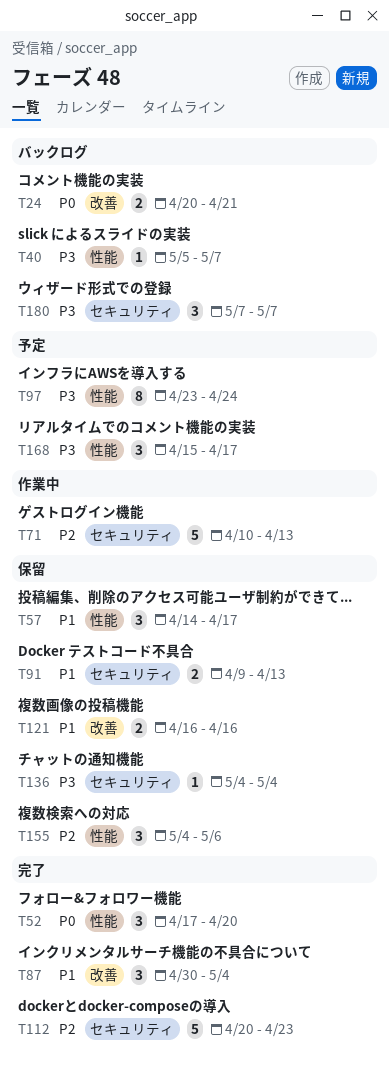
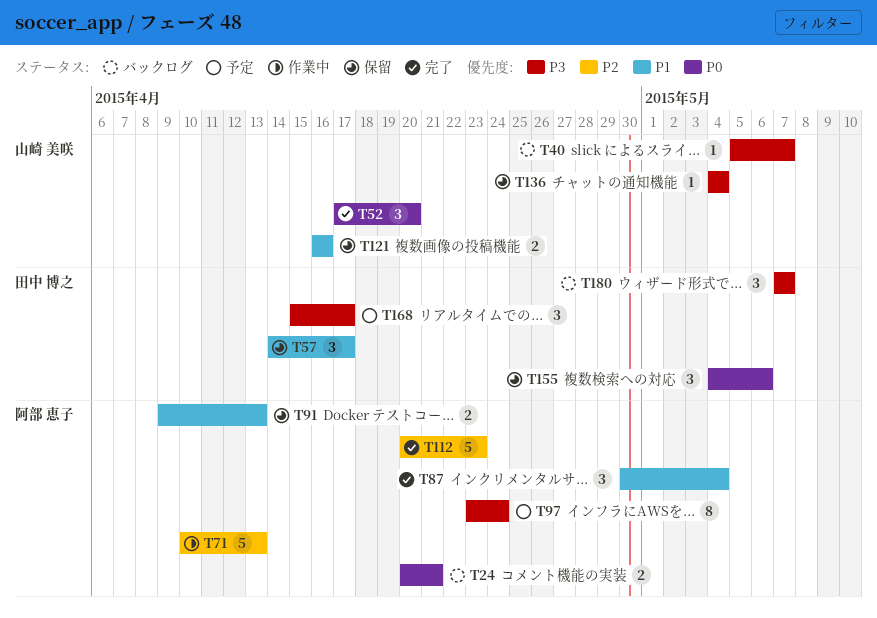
T155, priority: P2 -> P0

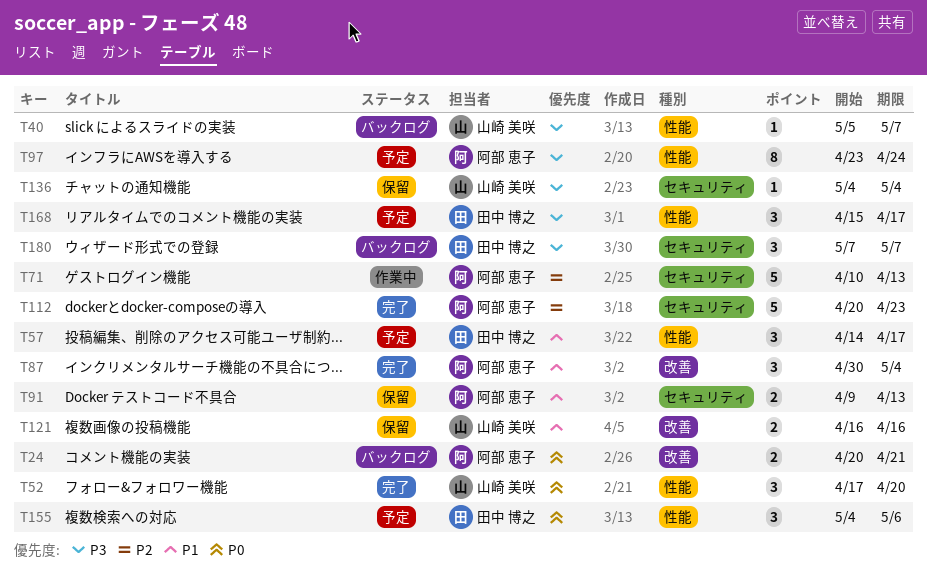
T57, status: 保留 -> 予定
T155, status: 保留 -> 予定

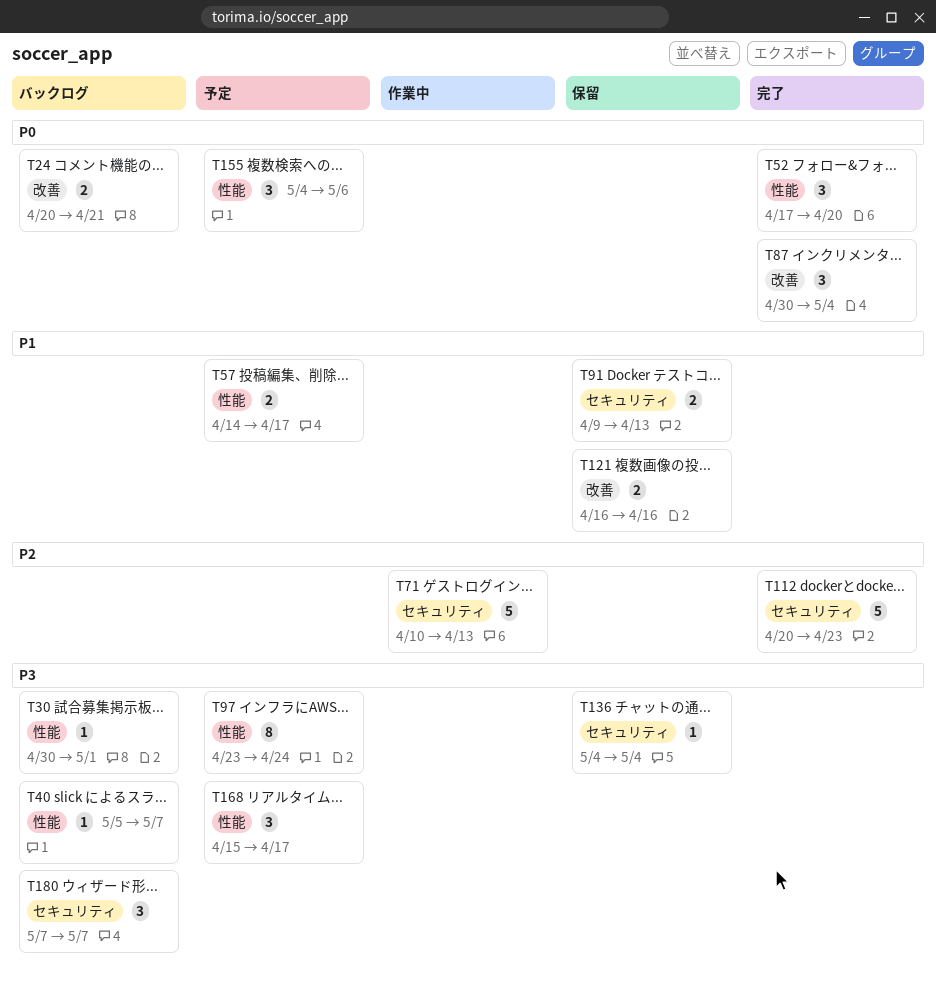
T30: none -> present
T57, estimate: 3 -> 2
T87, priority: P1 -> P0

